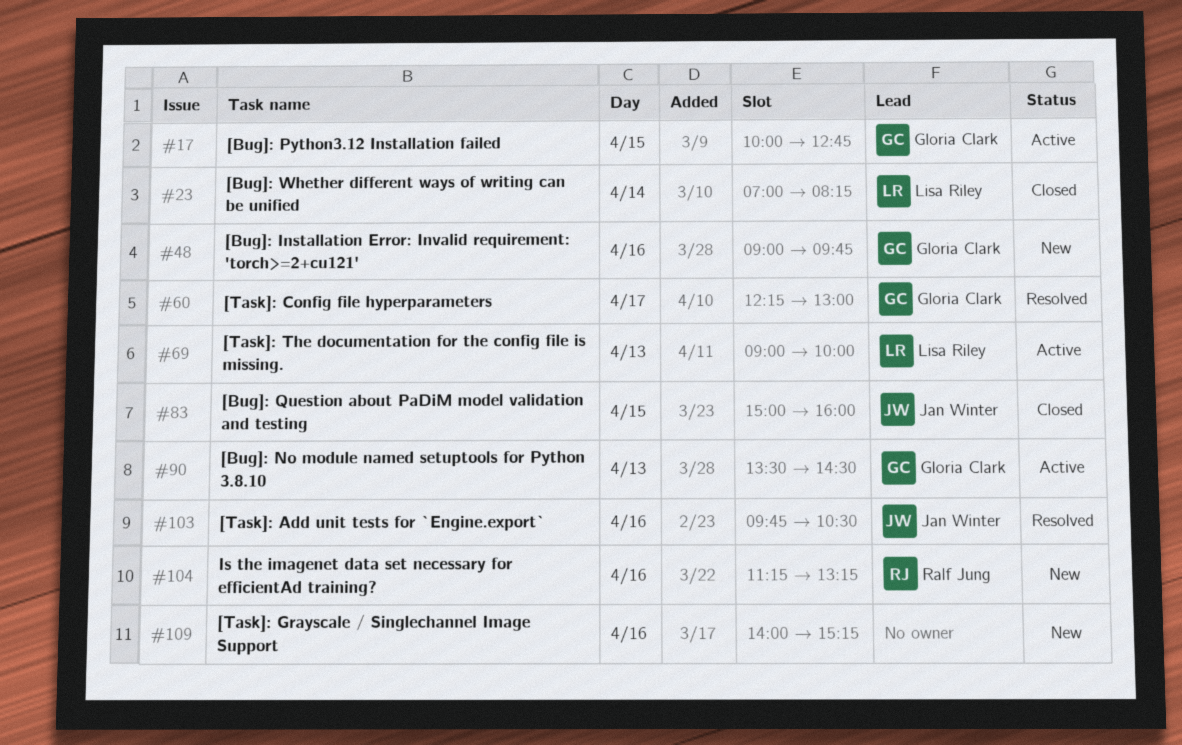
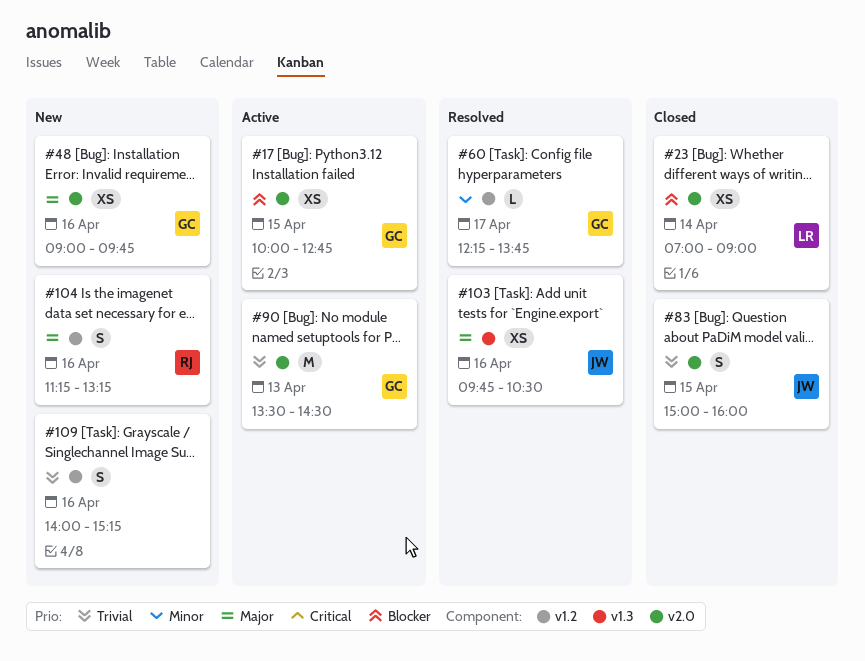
#23, ends: 08:15 -> 09:00
#60, ends: 13:00 -> 13:45
#69: present -> none

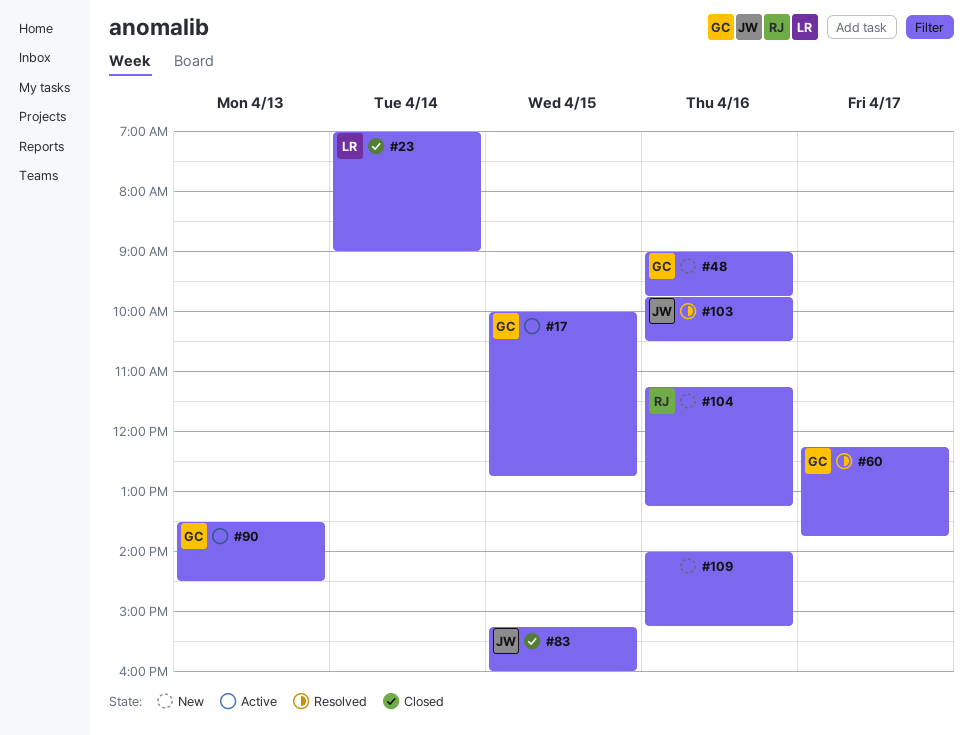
#83, begins: 15:00 -> 15:15

